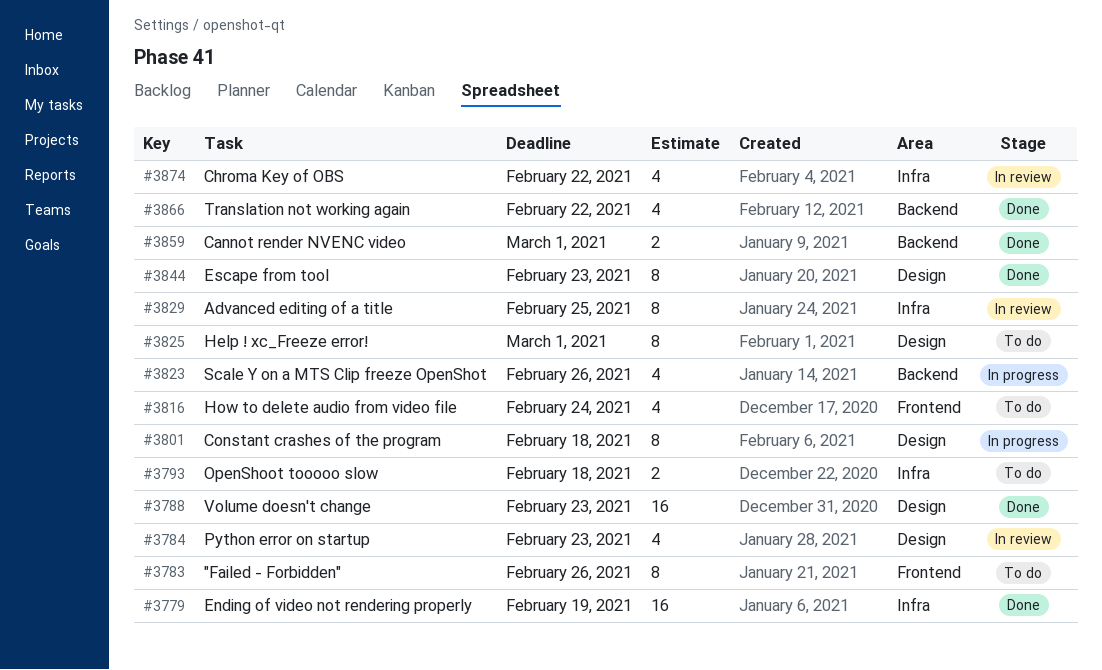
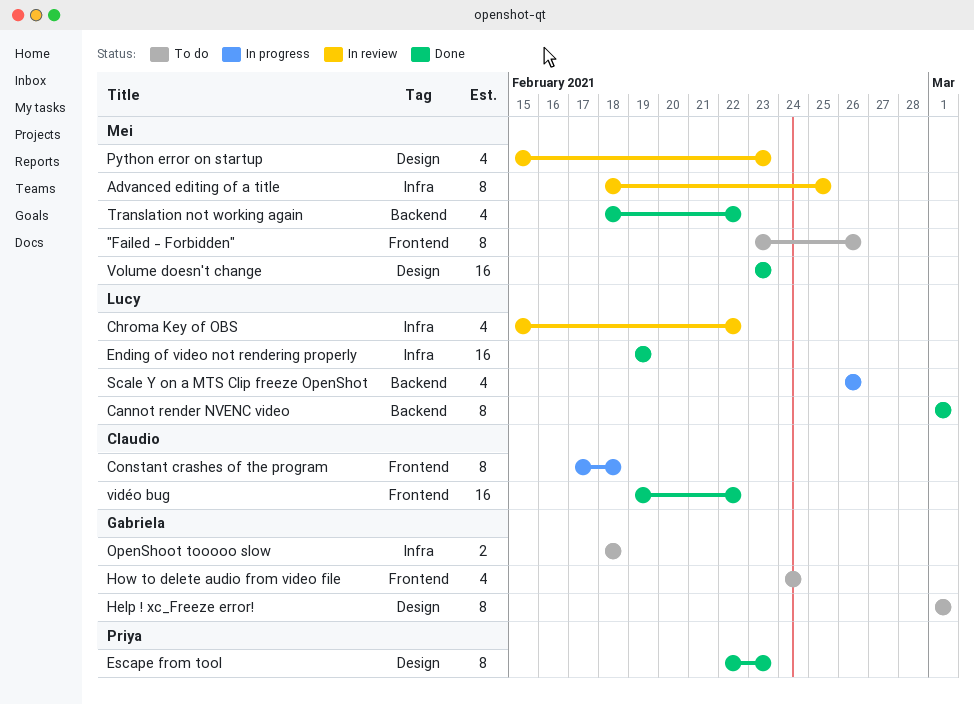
Cannot render NVENC video, estimate: 2 -> 8
Constant crashes of the program, label: Design -> Frontend
vidéo bug: none -> present

